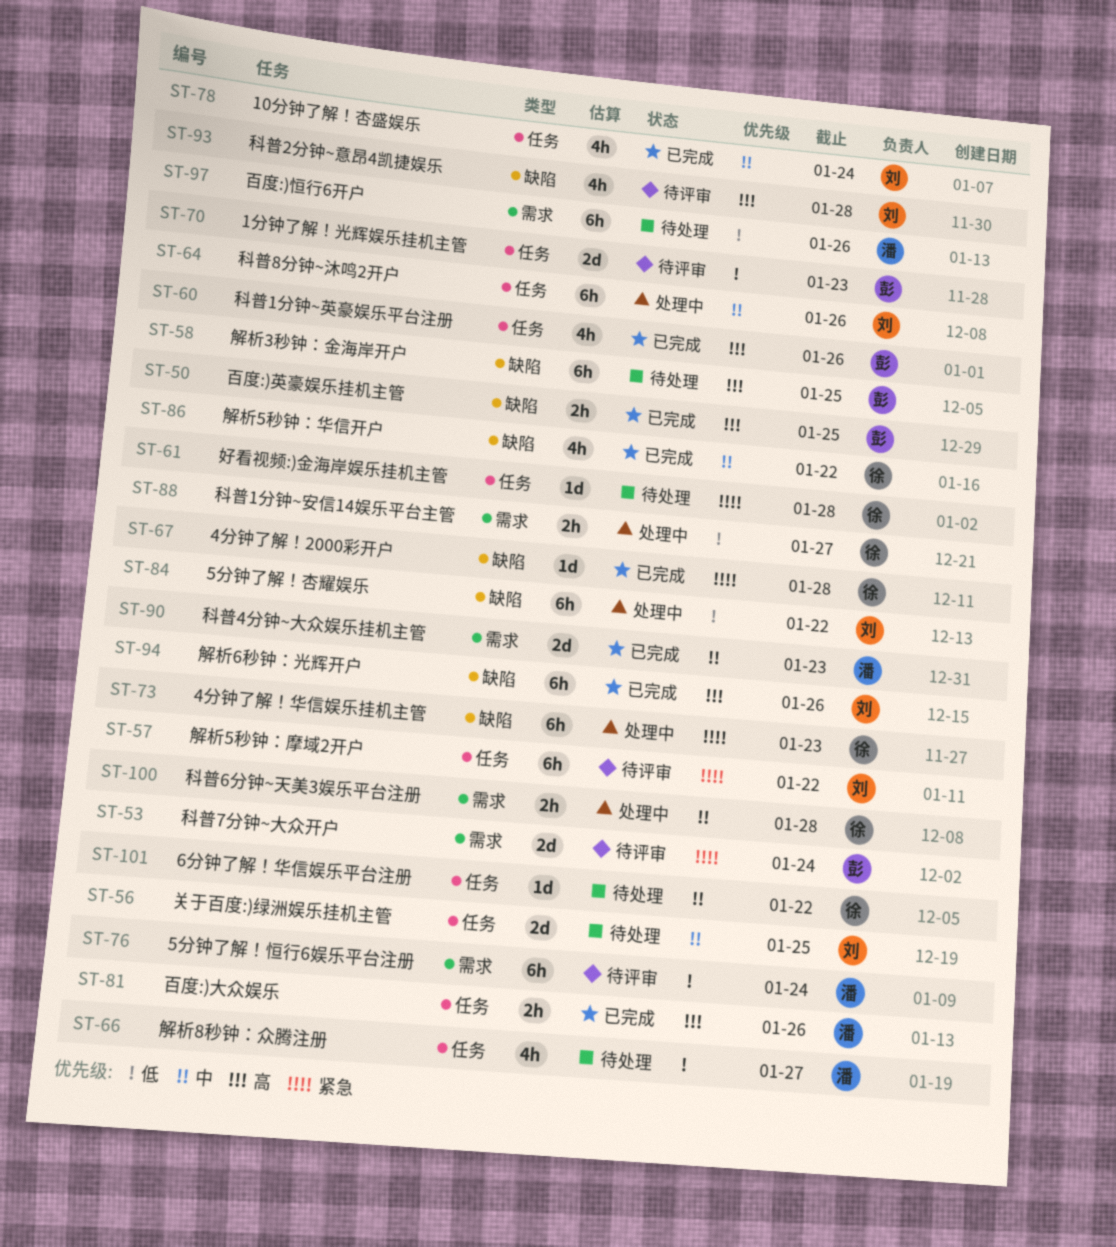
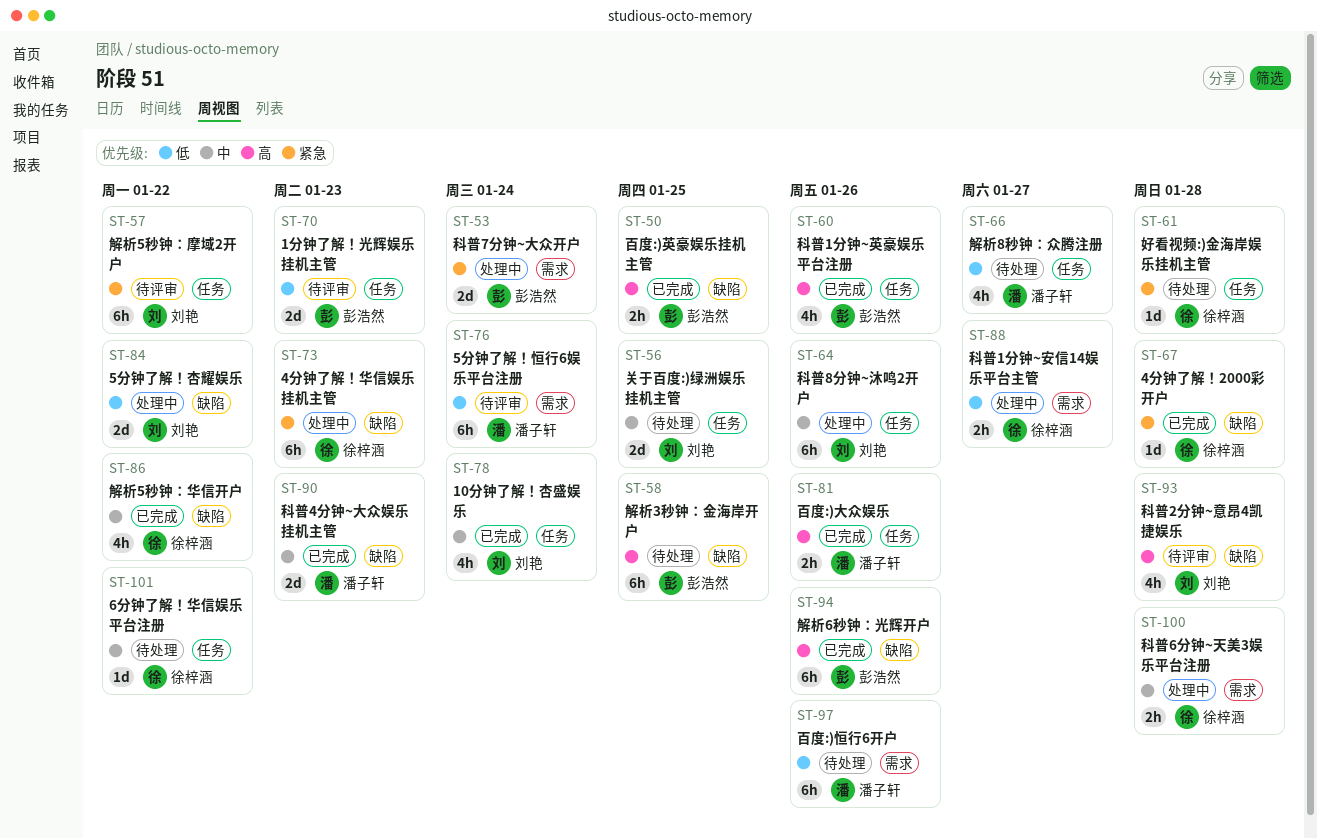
ST-53, status: 待评审 -> 处理中
ST-84, estimate: 6h -> 2d
ST-90, label: 需求 -> 缺陷
ST-94, owner: 刘艳 -> 彭浩然

